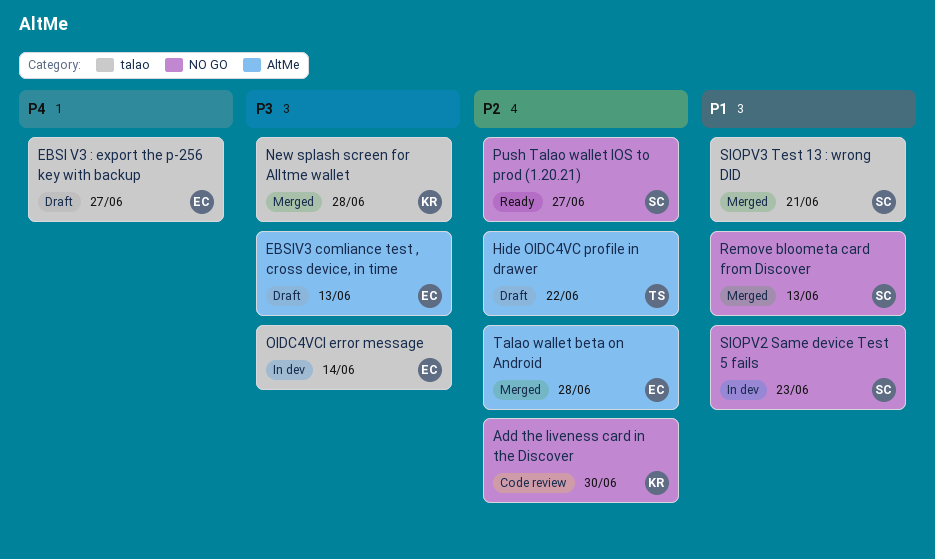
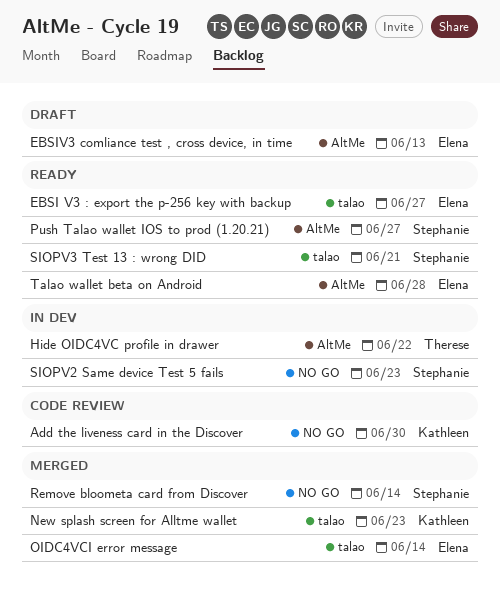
EBSI V3 : export the p-256 key with backup, status: Draft -> Ready
Hide OIDC4VC profile in drawer, status: Draft -> In dev
New splash screen for Alltme wallet, due: Jun 28 -> Jun 23
OIDC4VCI error message, status: In dev -> Merged
Push Talao wallet IOS to prod (1.20.21), label: NO GO -> AltMe
Remove bloometa card from Discover, due: Jun 13 -> Jun 14
SIOPV3 Test 13 : wrong DID, status: Merged -> Ready
Talao wallet beta on Android, status: Merged -> Ready

